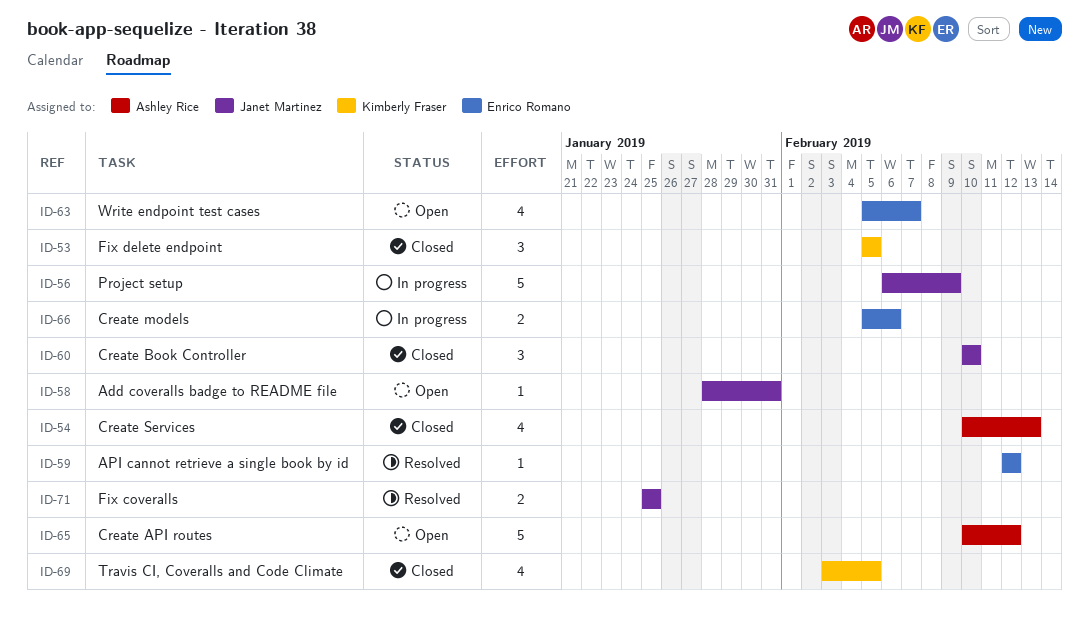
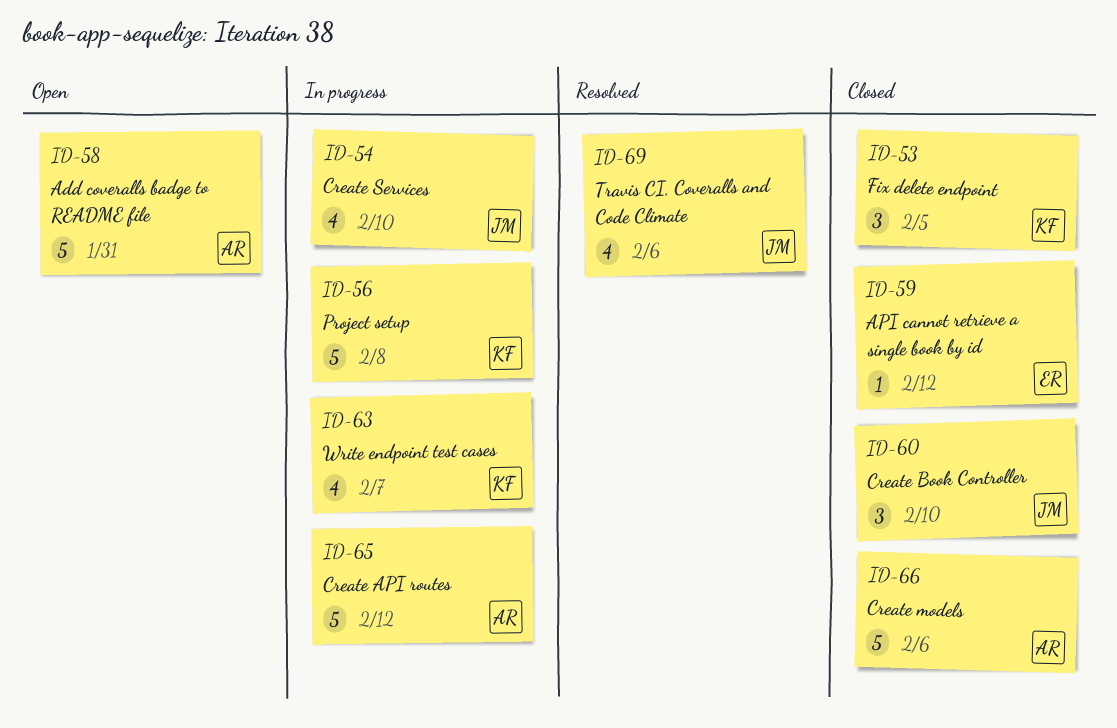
ID-54, status: Closed -> In progress
ID-54, owner: Ashley Rice -> Janet Martinez
ID-54, due: Feb 13 -> Feb 10
ID-56, owner: Janet Martinez -> Kimberly Fraser
ID-56, due: Feb 9 -> Feb 8
ID-58, owner: Janet Martinez -> Ashley Rice
ID-58, estimate: 1 -> 5
ID-59, status: Resolved -> Closed
ID-63, status: Open -> In progress
ID-63, owner: Enrico Romano -> Kimberly Fraser
ID-65, status: Open -> In progress
ID-66, status: In progress -> Closed
ID-66, owner: Enrico Romano -> Ashley Rice
ID-66, estimate: 2 -> 5
ID-69, status: Closed -> Resolved
ID-69, owner: Kimberly Fraser -> Janet Martinez
ID-69, due: Feb 5 -> Feb 6
ID-71: present -> none

